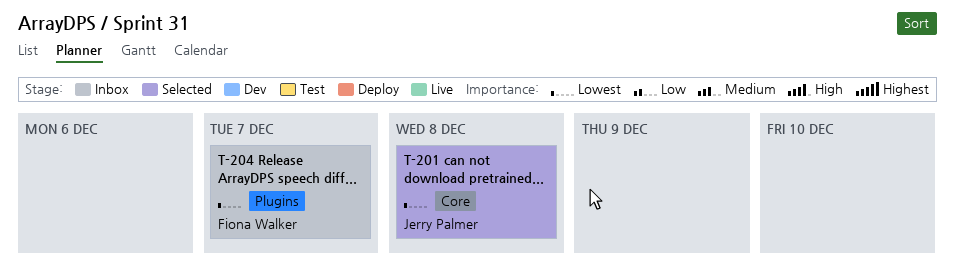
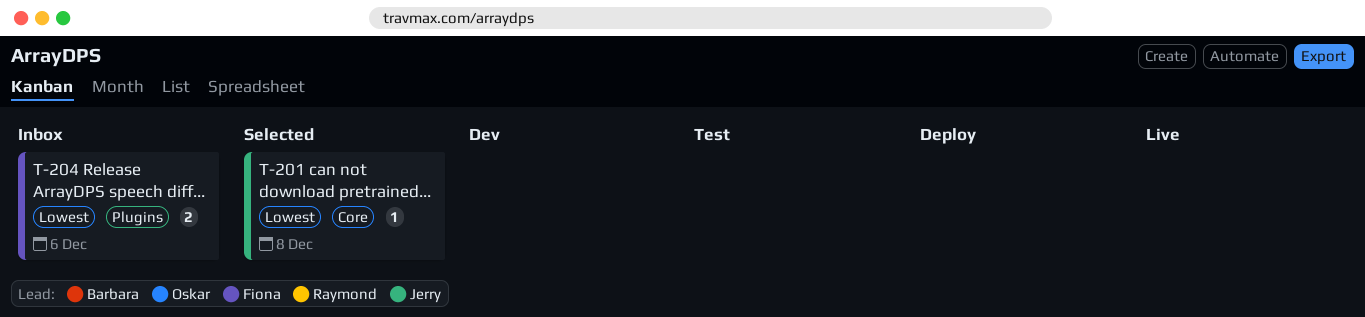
T-204, due: Dec 7 -> Dec 6

